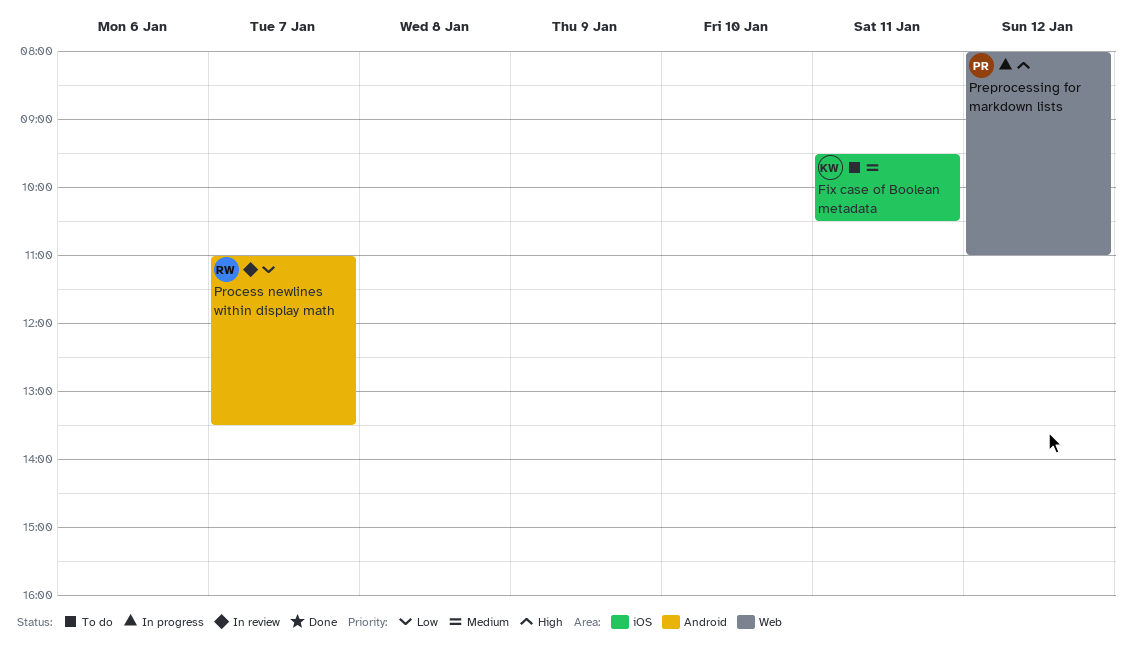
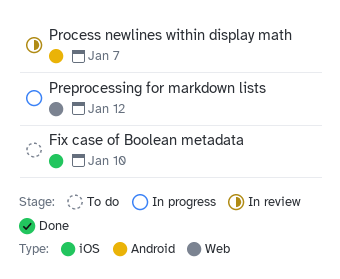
Fix case of Boolean metadata, day: Jan 11 -> Jan 10

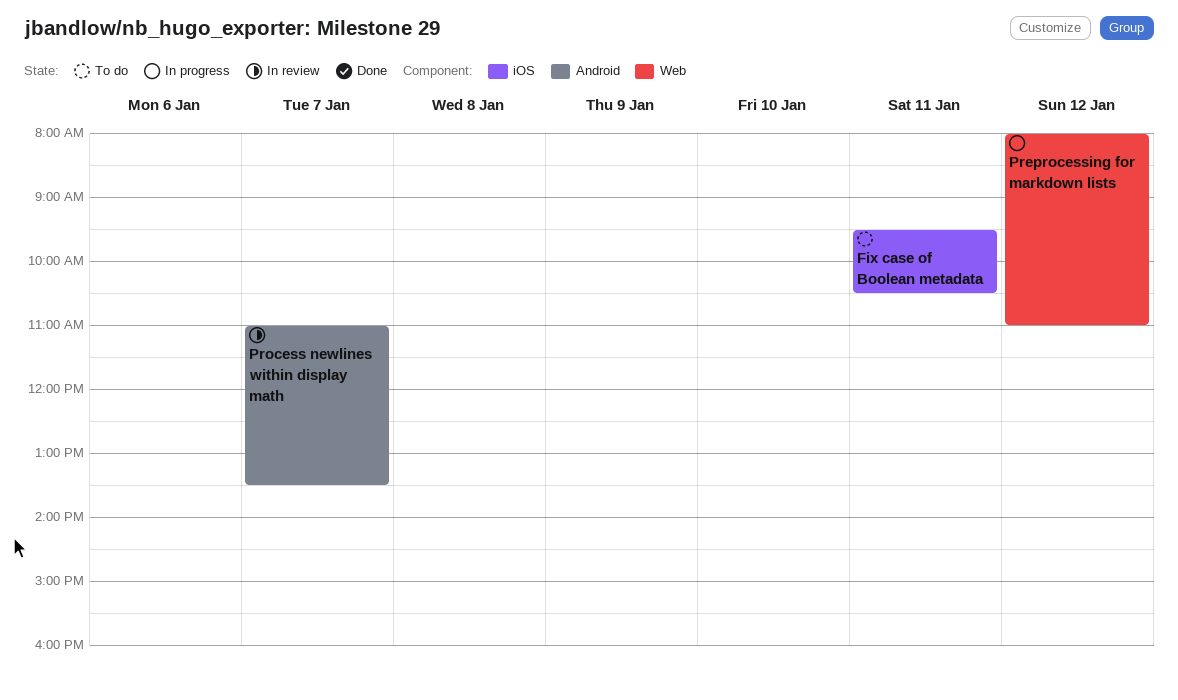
Fix case of Boolean metadata, day: Jan 10 -> Jan 11

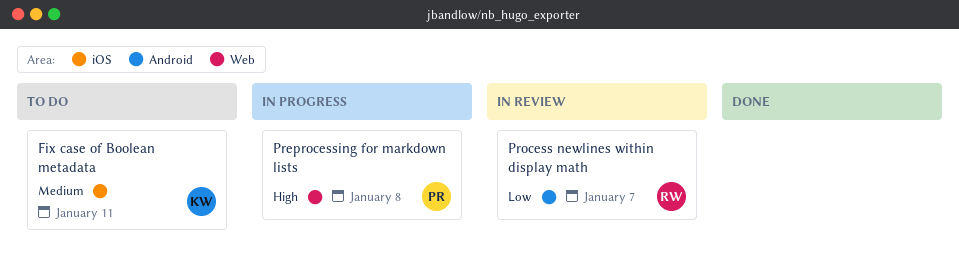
Preprocessing for markdown lists, day: Jan 12 -> Jan 8

